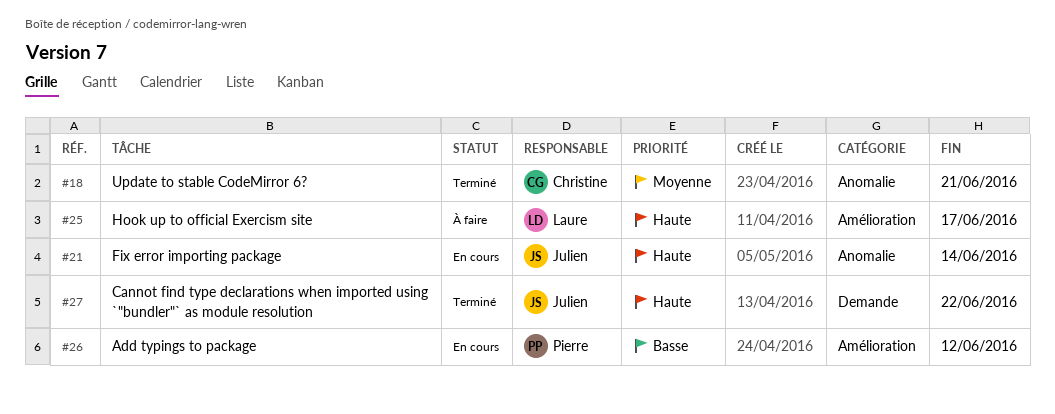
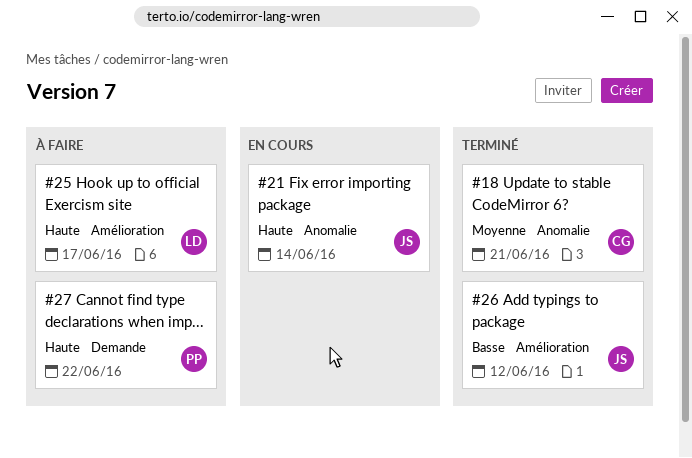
#26, status: En cours -> Terminé
#26, owner: Pierre -> Julien
#27, status: Terminé -> À faire
#27, owner: Julien -> Pierre

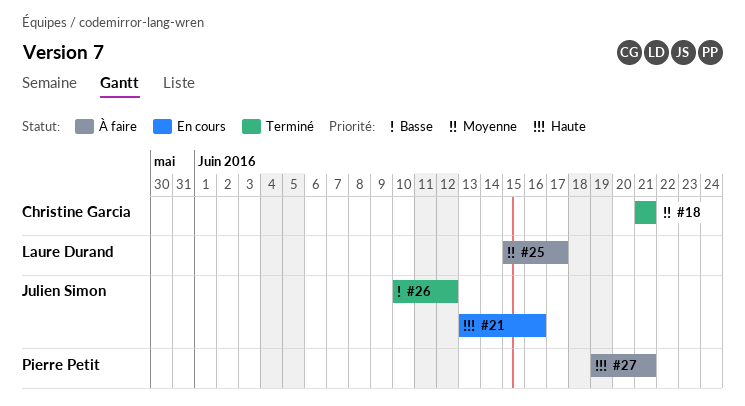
#21, due: Jun 14 -> Jun 16
#25, priority: Haute -> Moyenne
#27, due: Jun 22 -> Jun 21

